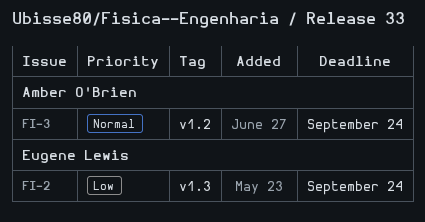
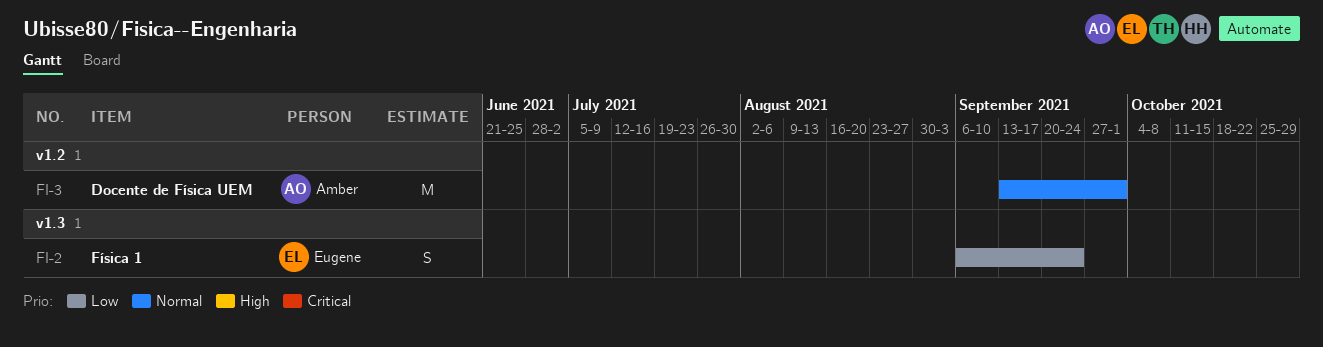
FI-3, due: Sep 24 -> Oct 1

